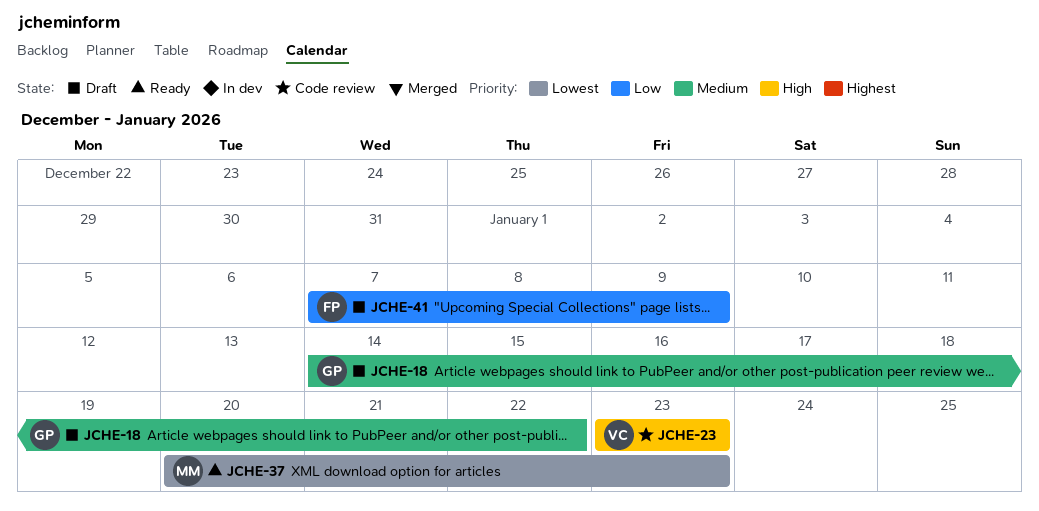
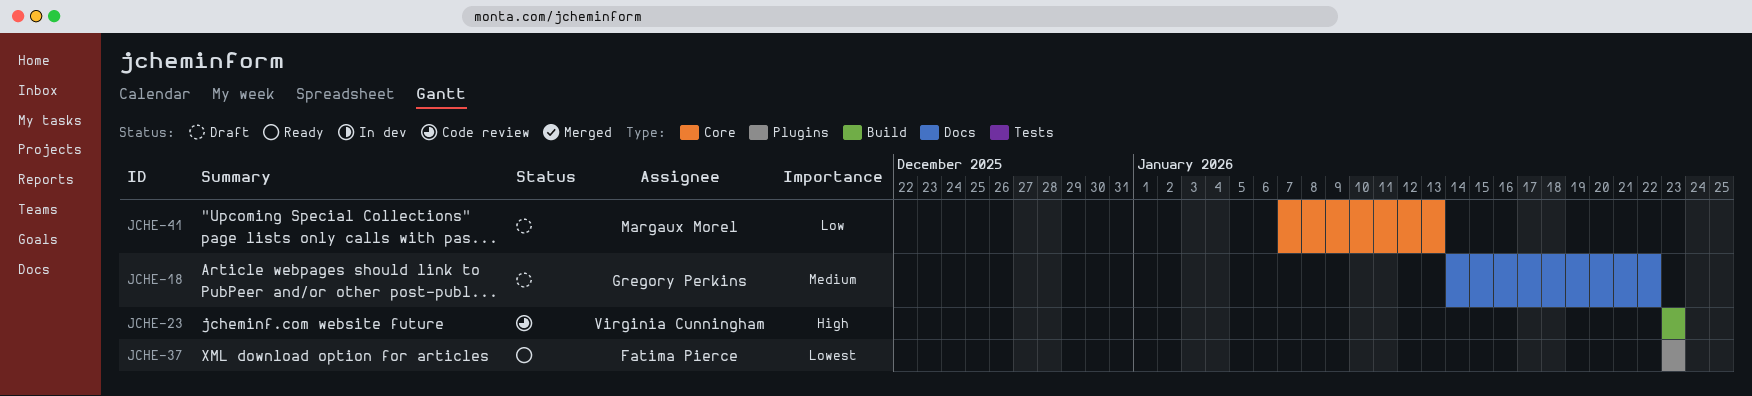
JCHE-37, owner: Margaux Morel -> Fatima Pierce
JCHE-37, start: Jan 20 -> Jan 23
JCHE-41, owner: Fatima Pierce -> Margaux Morel
JCHE-41, due: Jan 9 -> Jan 13

